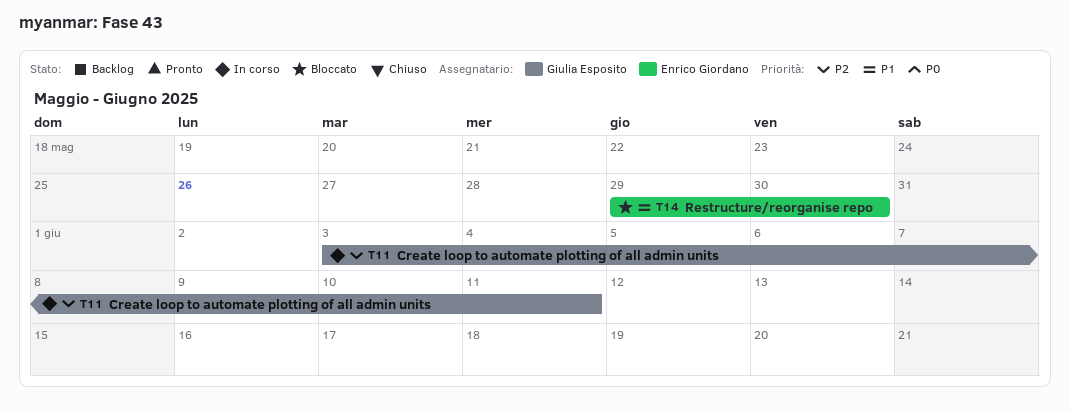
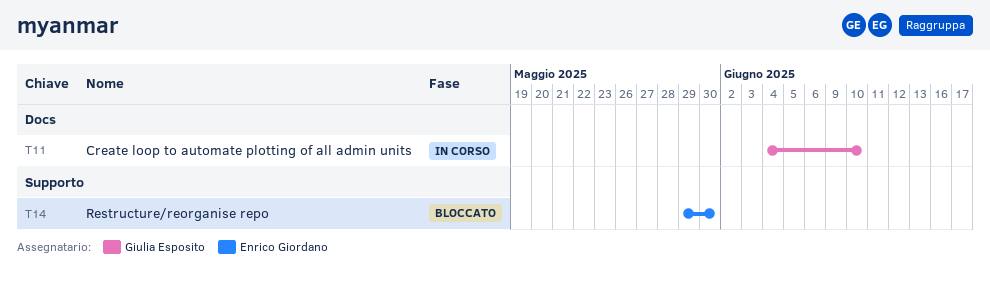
T11, start: Jun 3 -> Jun 4
T11, due: Jun 11 -> Jun 10

